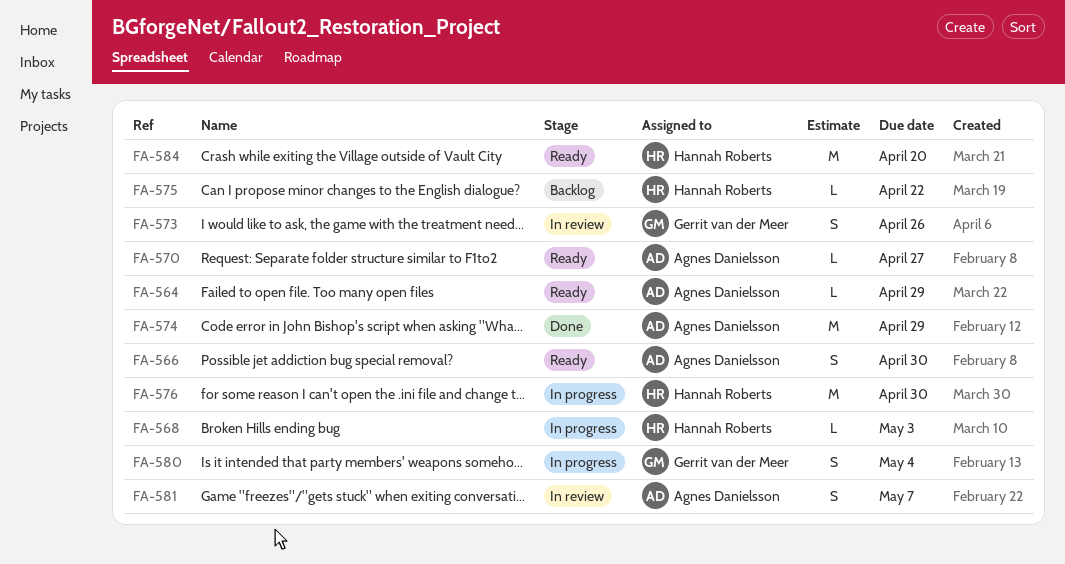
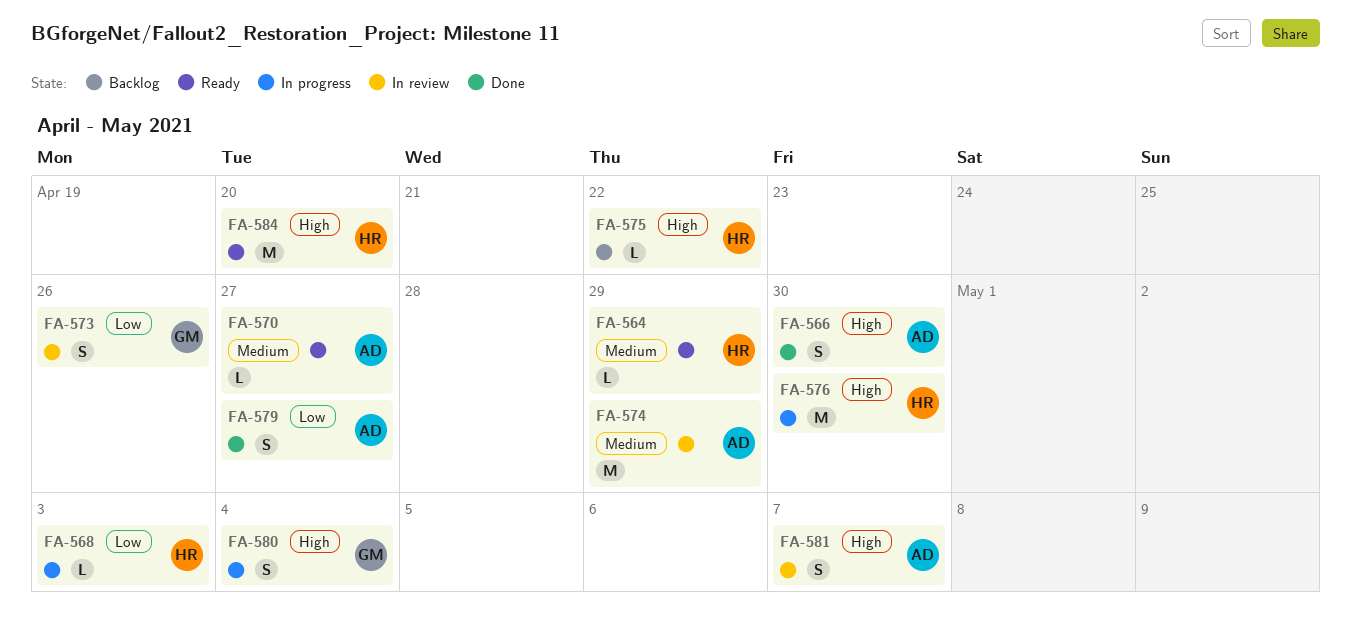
FA-564, owner: Agnes Danielsson -> Hannah Roberts
FA-566, status: Ready -> Done
FA-574, status: Done -> In review
FA-579: none -> present

